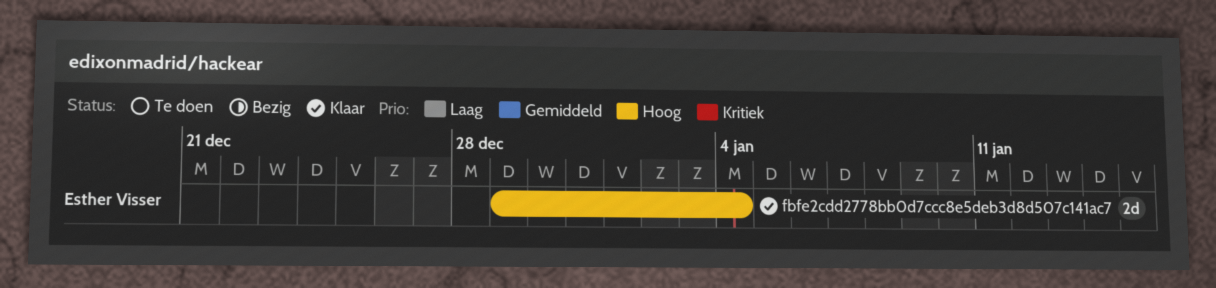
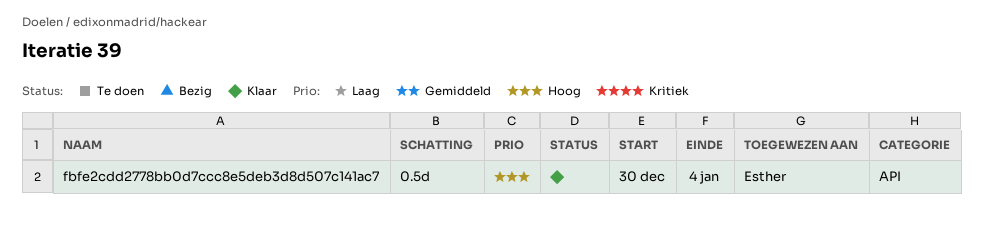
fbfe2cdd2778bb0d7ccc8e5deb3d8d507c141ac7, estimate: 2d -> 0.5d
fbfe2cdd2778bb0d7ccc8e5deb3d8d507c141ac7, start: Dec 29 -> Dec 30

